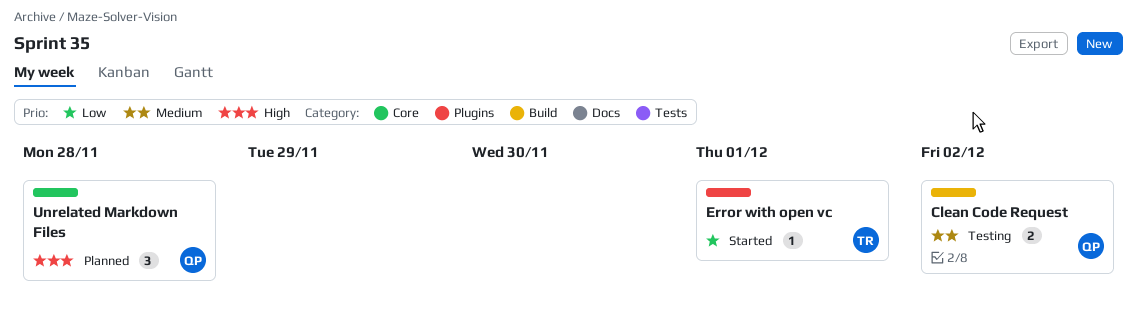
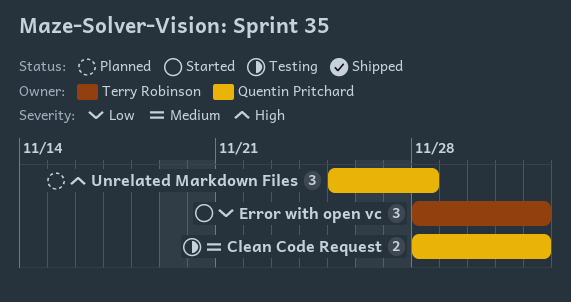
Error with open vc, estimate: 1 -> 3
Error with open vc, due: Dec 1 -> Dec 2

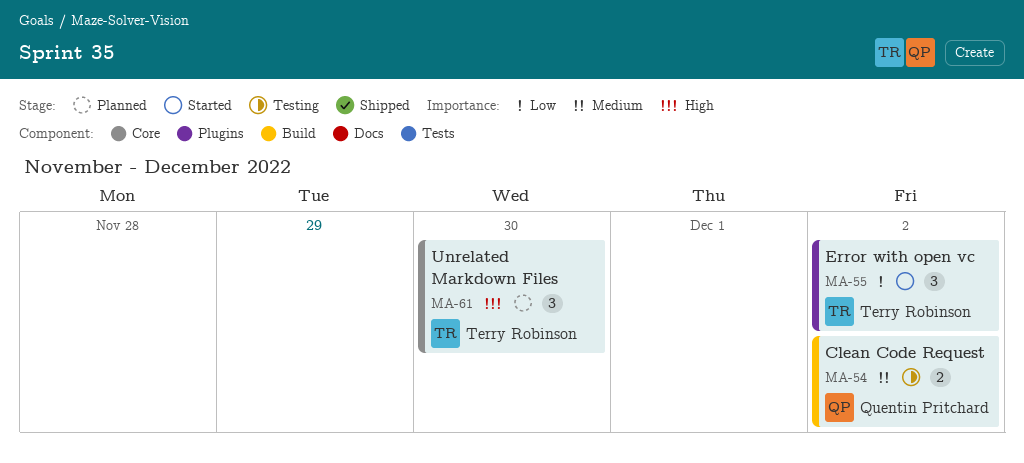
Unrelated Markdown Files, owner: Quentin Pritchard -> Terry Robinson
Unrelated Markdown Files, due: Nov 28 -> Nov 30

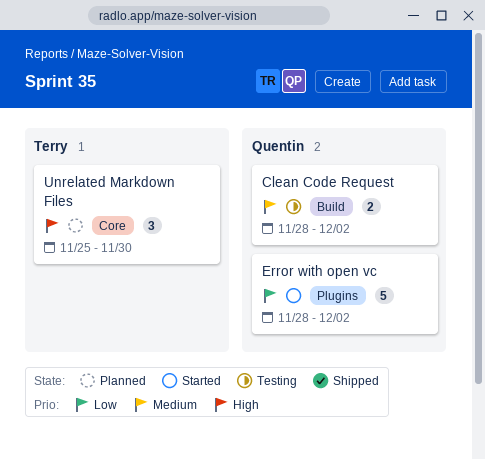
Error with open vc, owner: Terry Robinson -> Quentin Pritchard
Error with open vc, estimate: 3 -> 5

